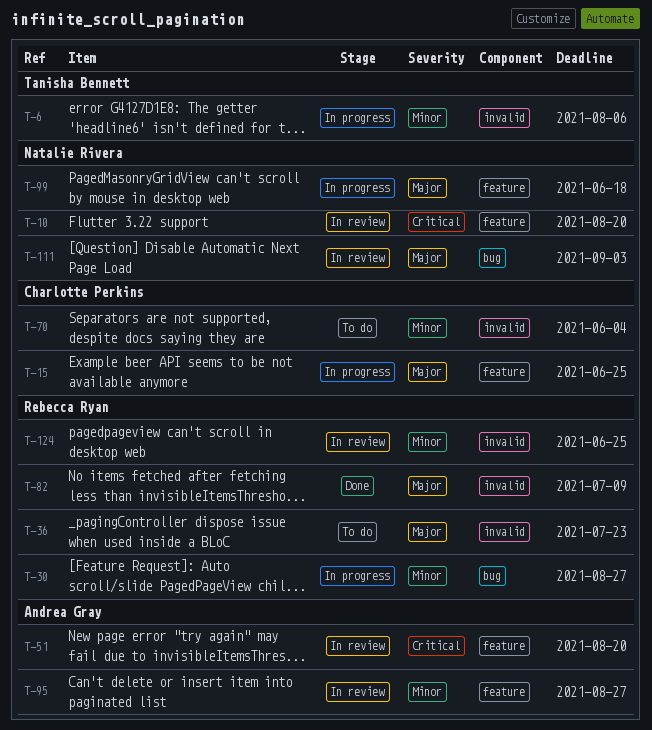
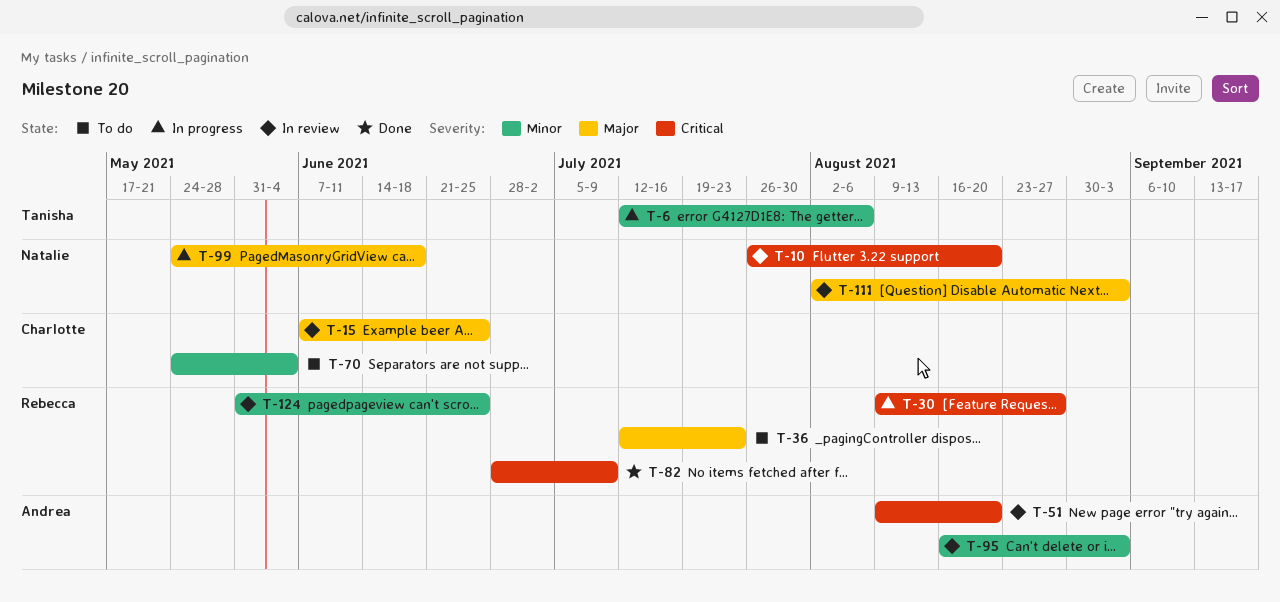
T-15, status: In progress -> In review
T-30, priority: Minor -> Critical
T-82, priority: Major -> Critical
T-95, due: Aug 27 -> Sep 3

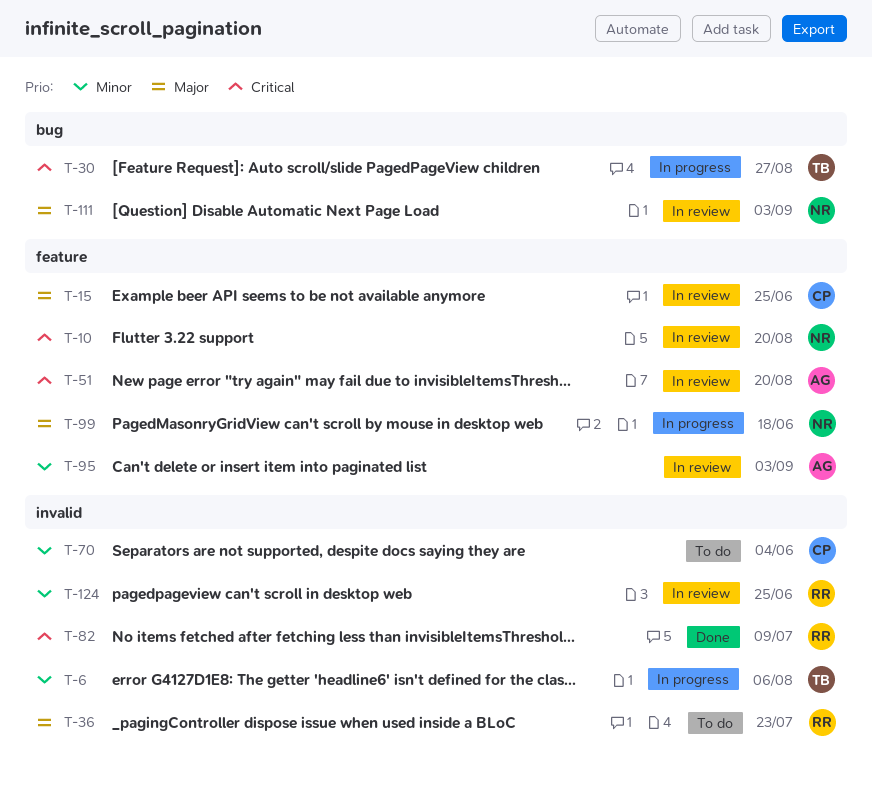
T-30, owner: Rebecca -> Tanisha

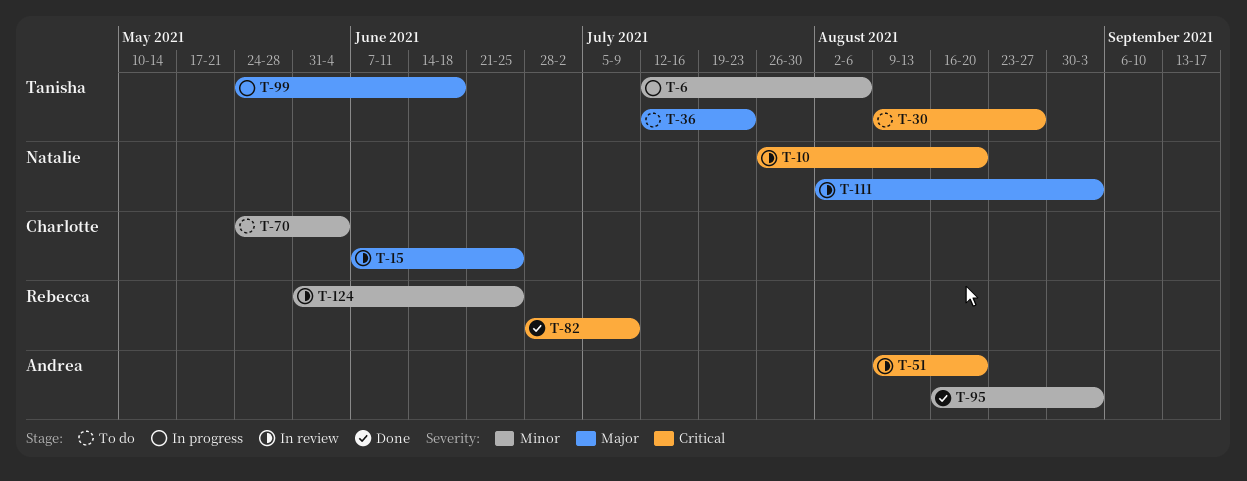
T-30, status: In progress -> To do
T-36, owner: Rebecca -> Tanisha
T-95, status: In review -> Done
T-99, owner: Natalie -> Tanisha

